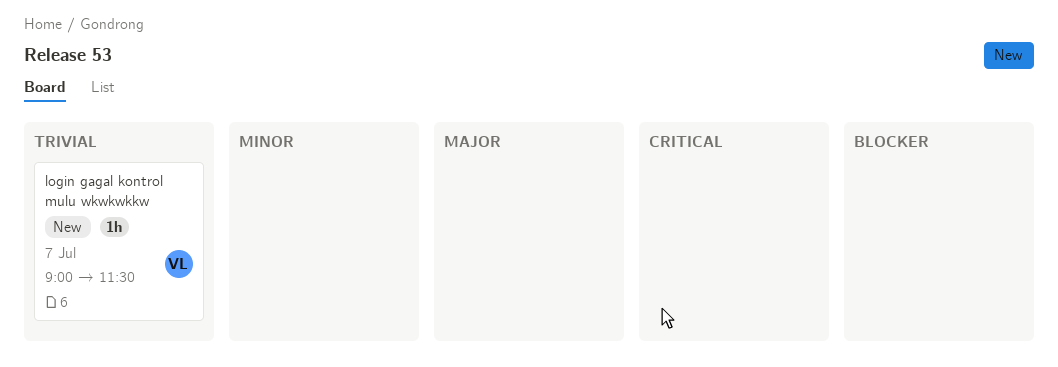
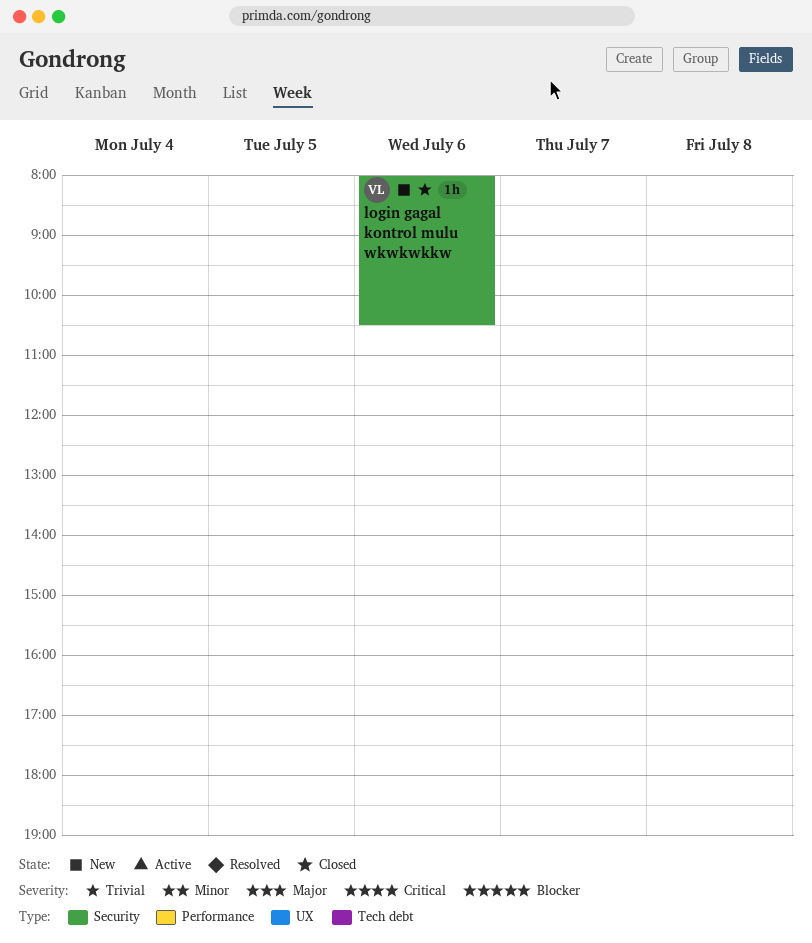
login gagal kontrol mulu wkwkwkkw, day: Jul 7 -> Jul 6
login gagal kontrol mulu wkwkwkkw, begins: 09:00 -> 08:00
login gagal kontrol mulu wkwkwkkw, ends: 11:30 -> 10:30

